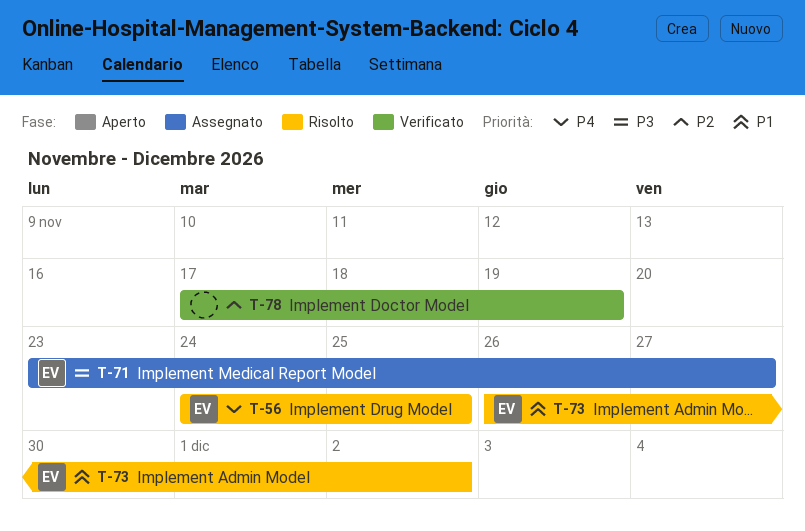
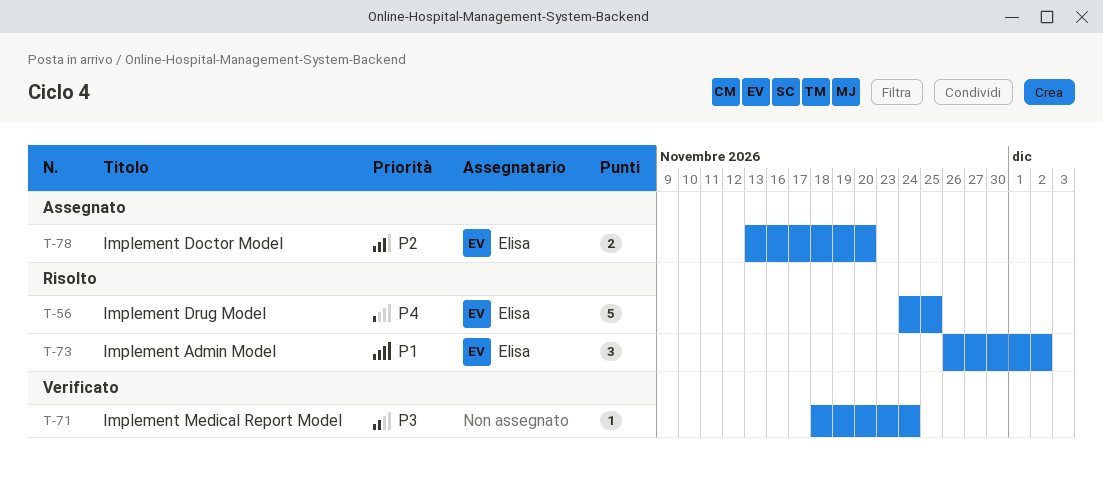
T-71, status: Assegnato -> Verificato
T-71, owner: Elisa -> none
T-71, start: Nov 23 -> Nov 18
T-71, due: Nov 27 -> Nov 24
T-78, status: Verificato -> Assegnato
T-78, owner: none -> Elisa
T-78, start: Nov 17 -> Nov 13
T-78, due: Nov 19 -> Nov 20

